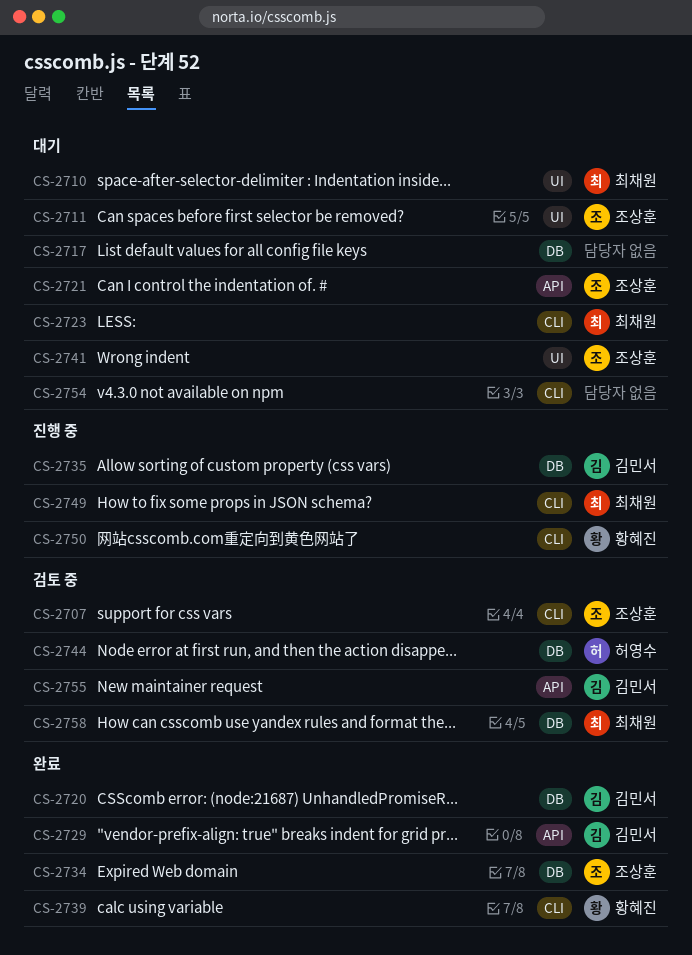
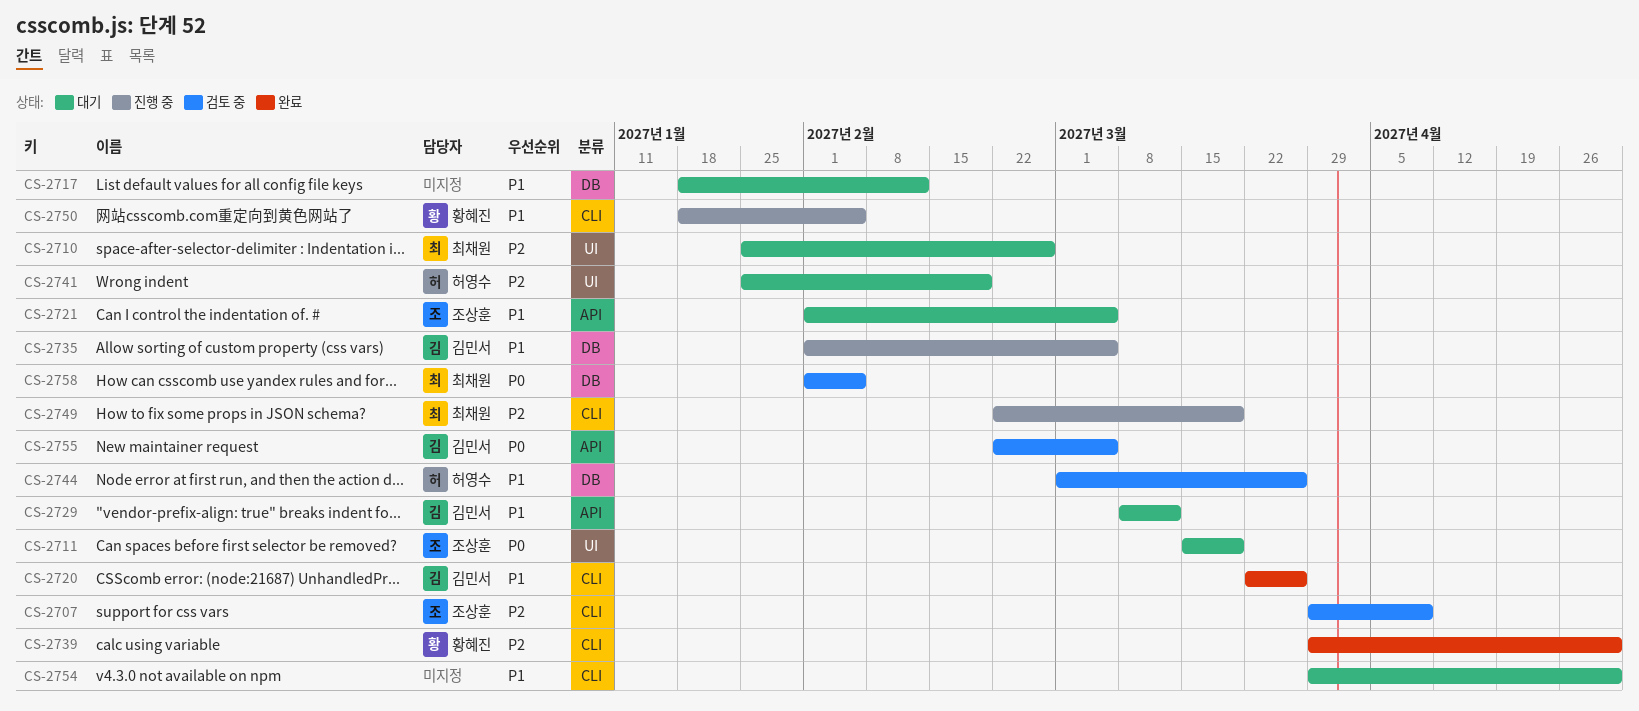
CS-2720, label: DB -> CLI
CS-2723: present -> none
CS-2729, status: 완료 -> 대기
CS-2734: present -> none
CS-2741, owner: 조상훈 -> 허영수

